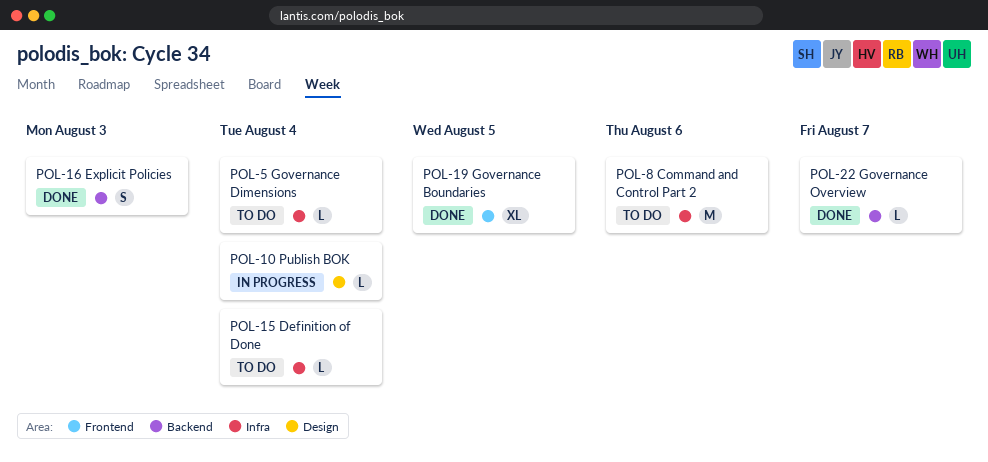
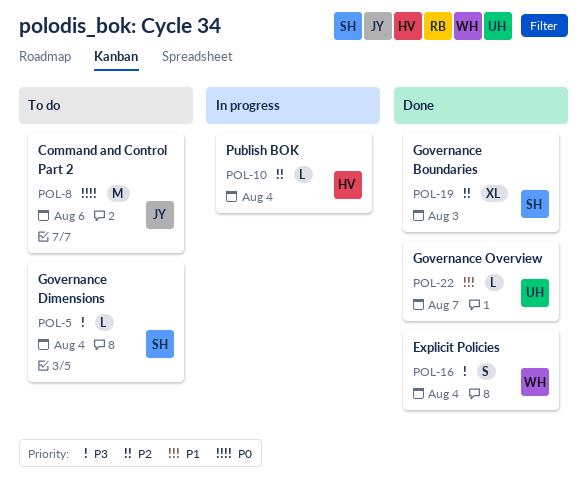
POL-15: present -> none
POL-16, due: Aug 3 -> Aug 4
POL-19, due: Aug 5 -> Aug 3

